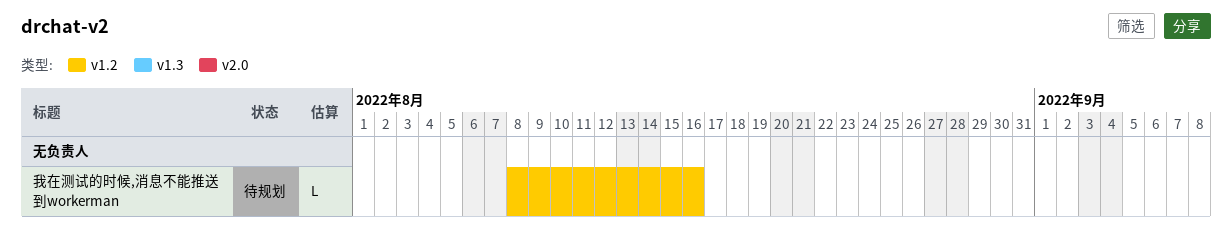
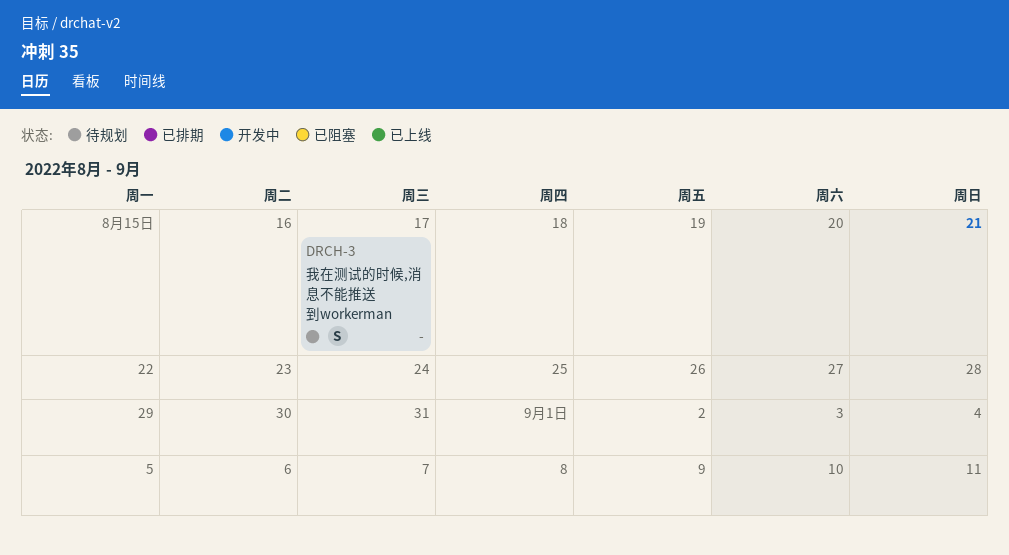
我在测试的时候,消息不能推送到workerman, estimate: L -> S
我在测试的时候,消息不能推送到workerman, due: Aug 16 -> Aug 17

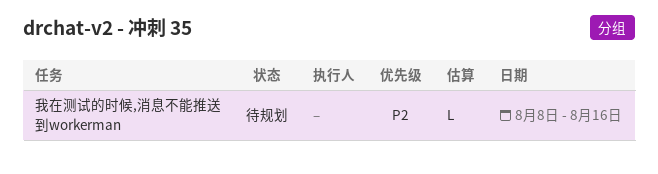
我在测试的时候,消息不能推送到workerman, estimate: S -> L
我在测试的时候,消息不能推送到workerman, due: Aug 17 -> Aug 16

